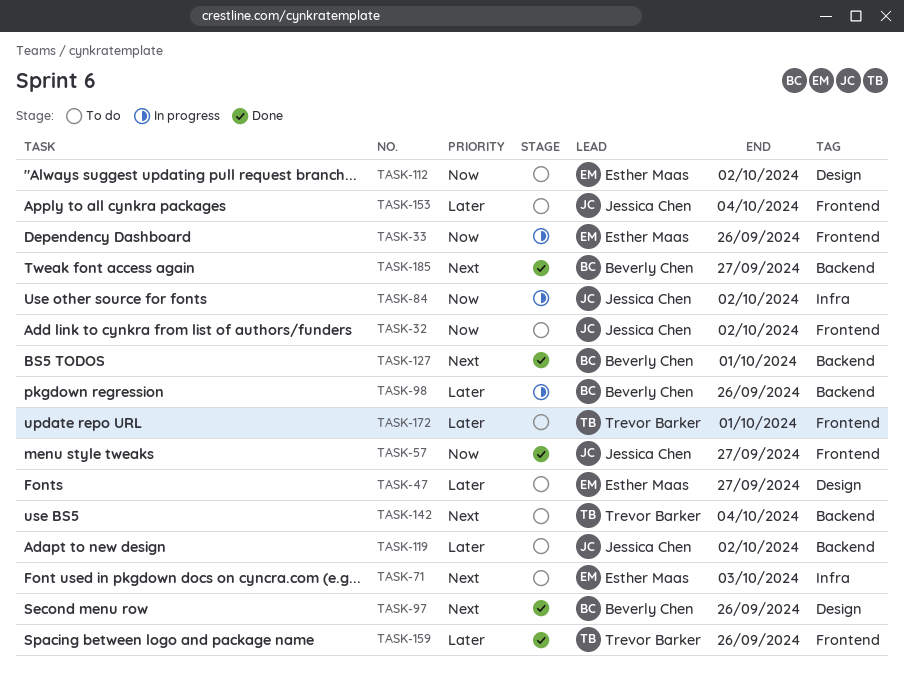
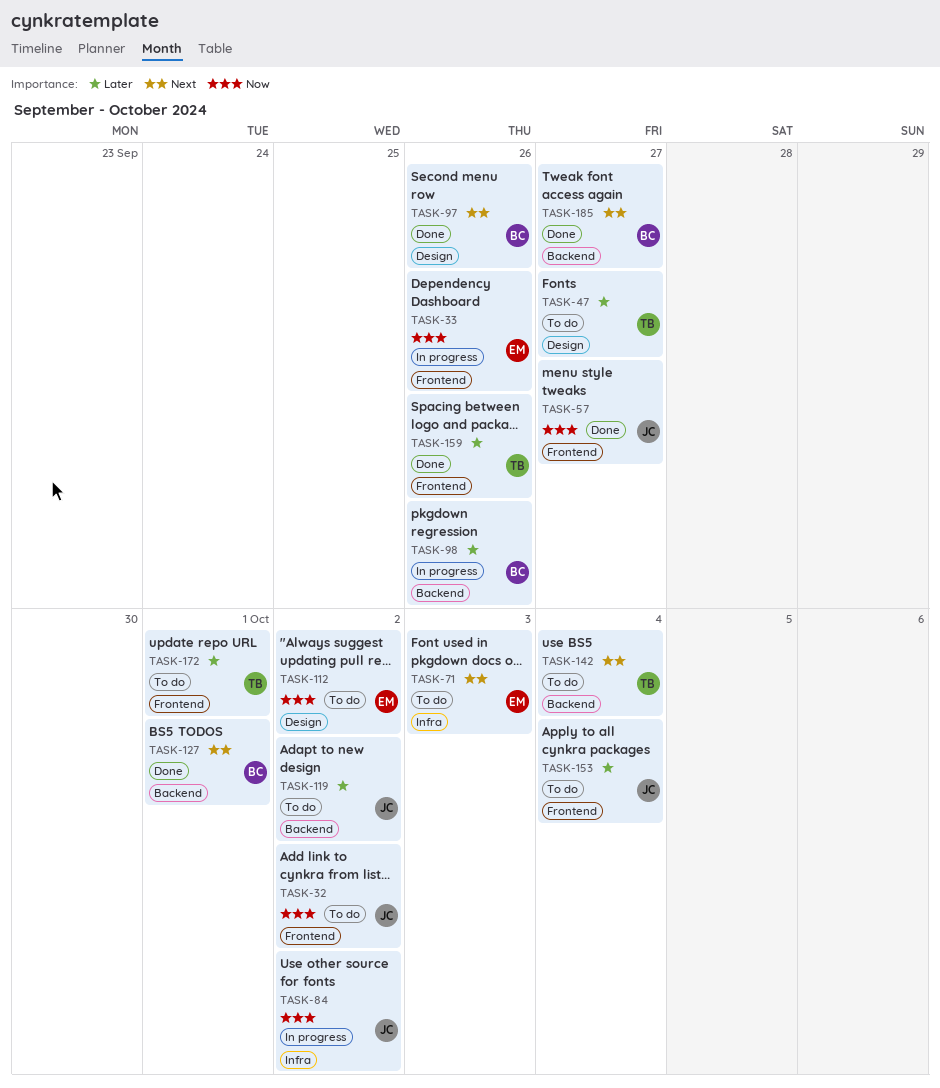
TASK-47, owner: Esther Maas -> Trevor Barker

